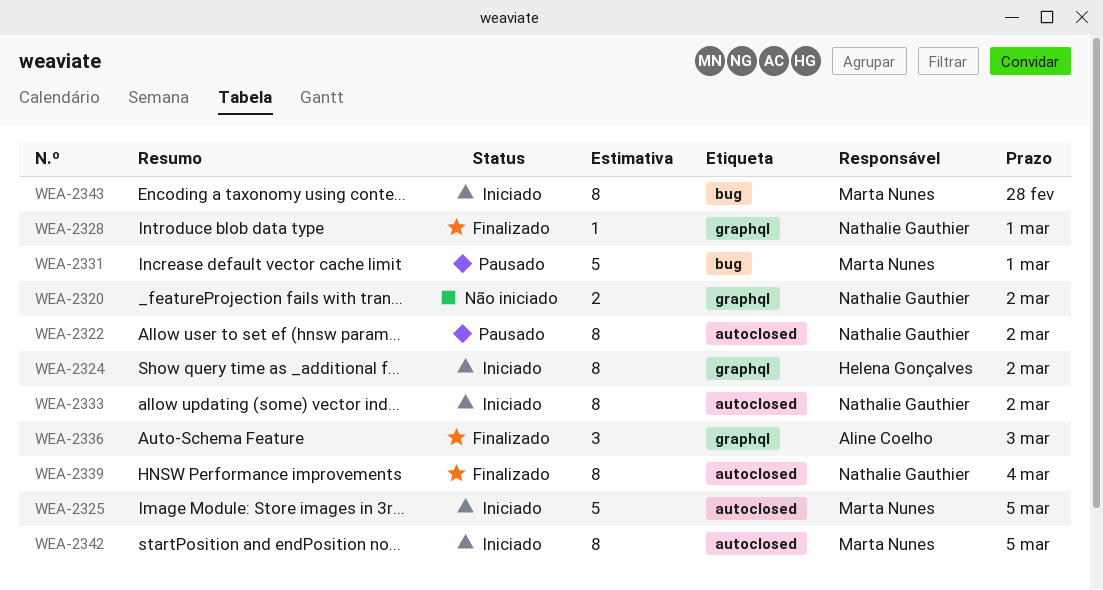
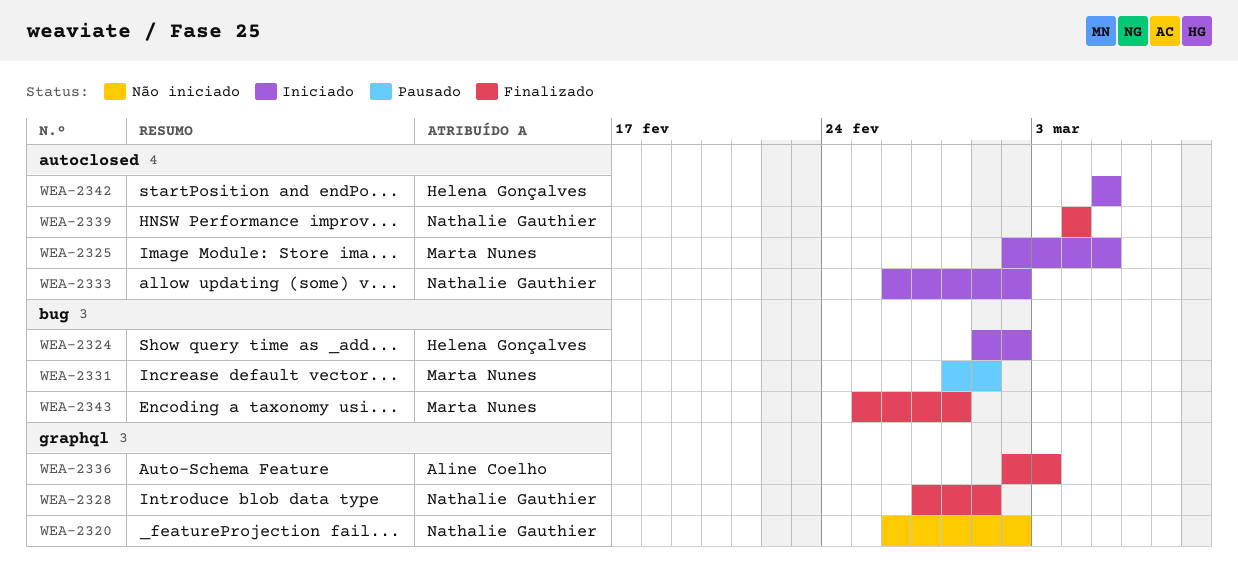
WEA-2322: present -> none
WEA-2324, label: graphql -> bug
WEA-2342, owner: Marta Nunes -> Helena Gonçalves
WEA-2343, status: Iniciado -> Finalizado

